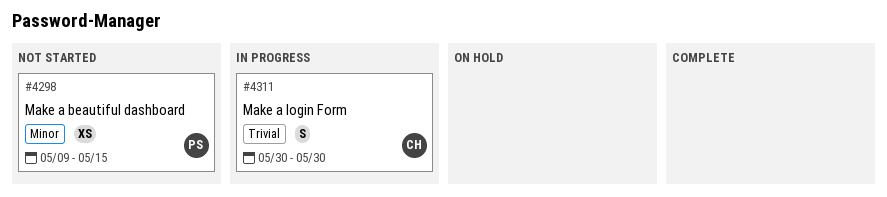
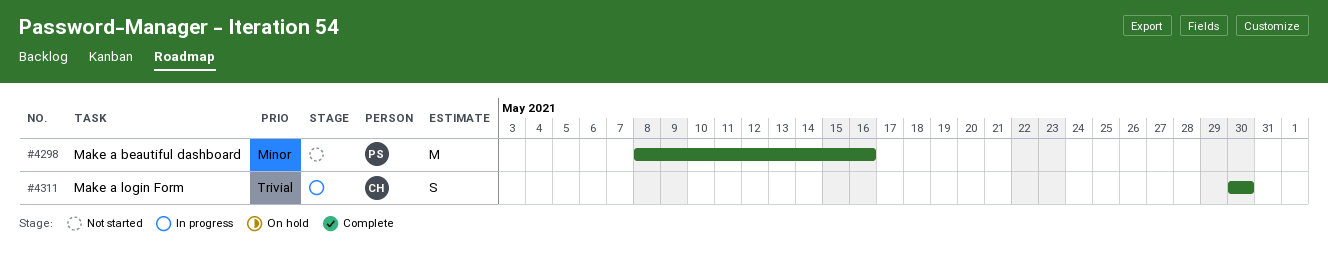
#4298, estimate: XS -> M
#4298, start: May 9 -> May 8
#4298, due: May 15 -> May 16

